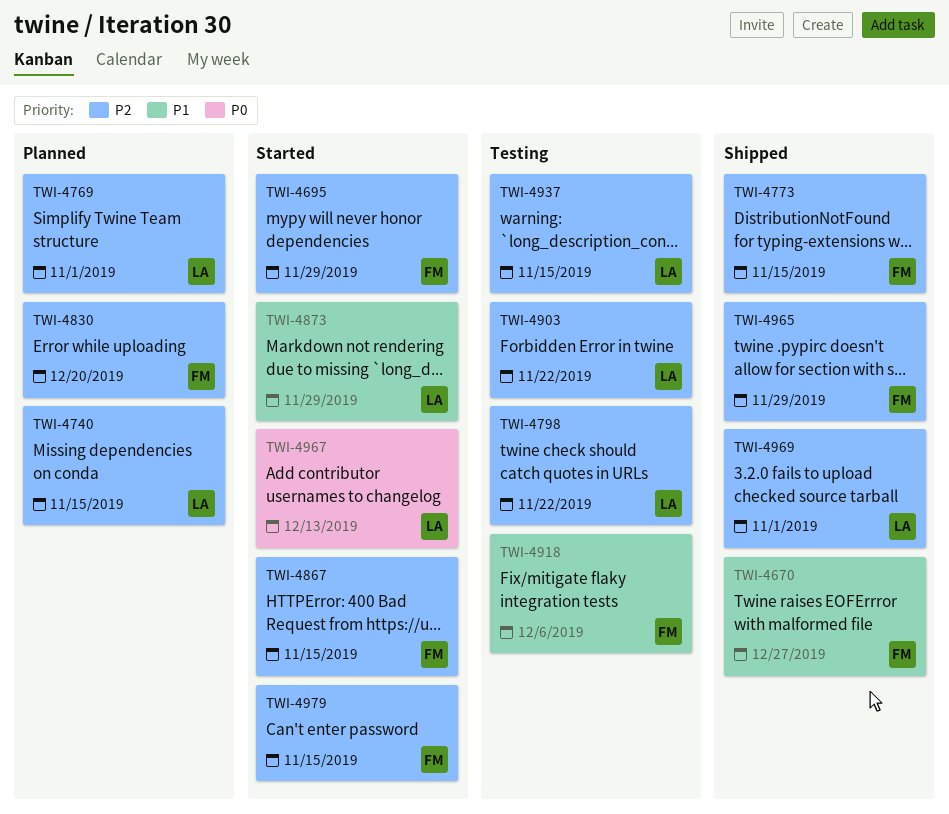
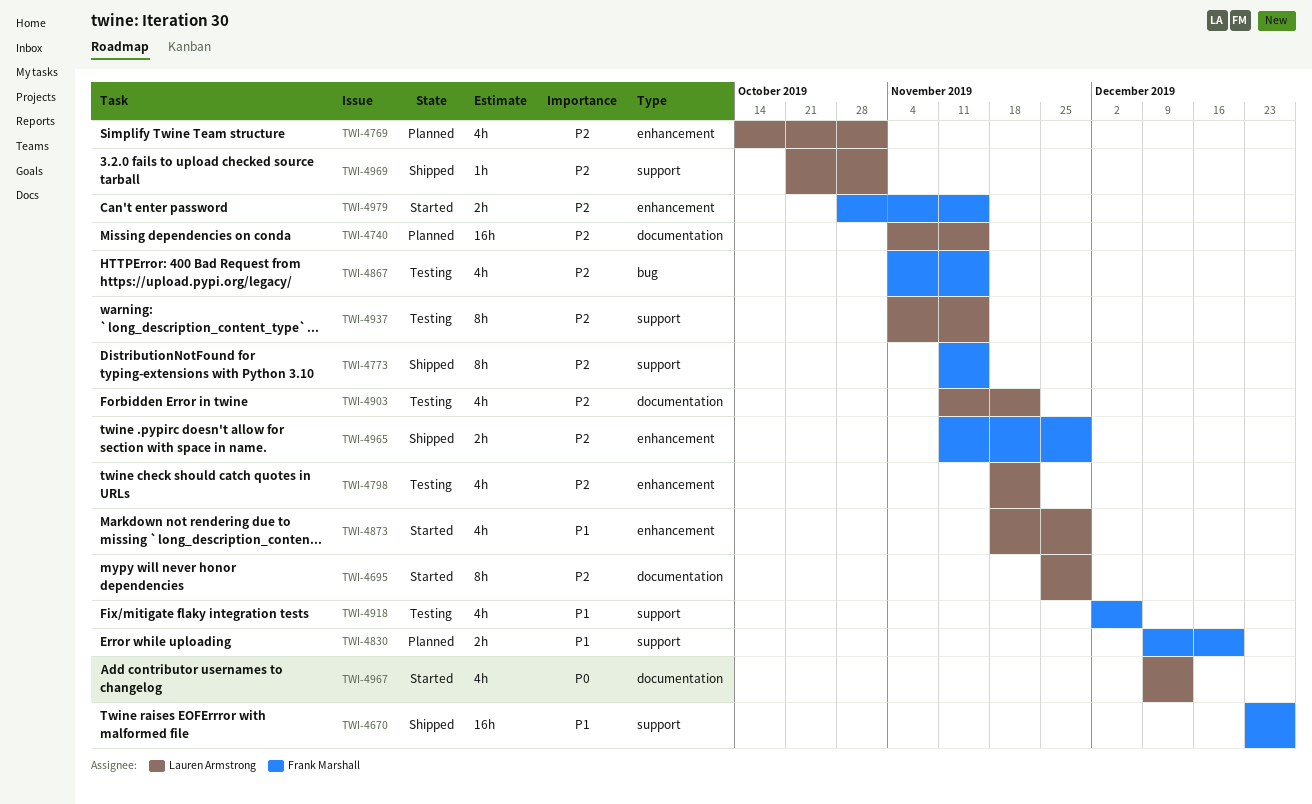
TWI-4695, owner: Frank Marshall -> Lauren Armstrong
TWI-4830, priority: P2 -> P1
TWI-4867, status: Started -> Testing

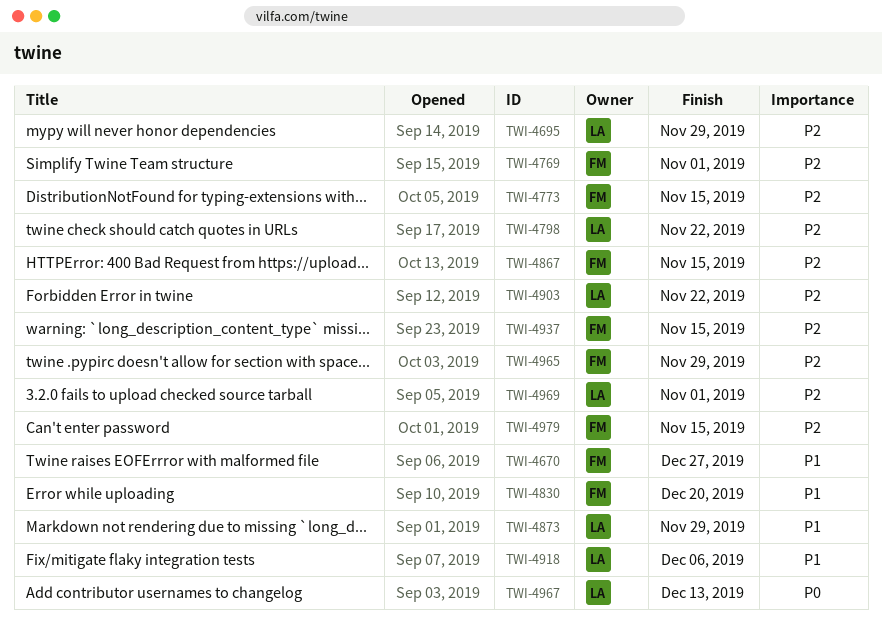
TWI-4740: present -> none
TWI-4769, owner: Lauren Armstrong -> Frank Marshall
TWI-4918, owner: Frank Marshall -> Lauren Armstrong
TWI-4937, owner: Lauren Armstrong -> Frank Marshall

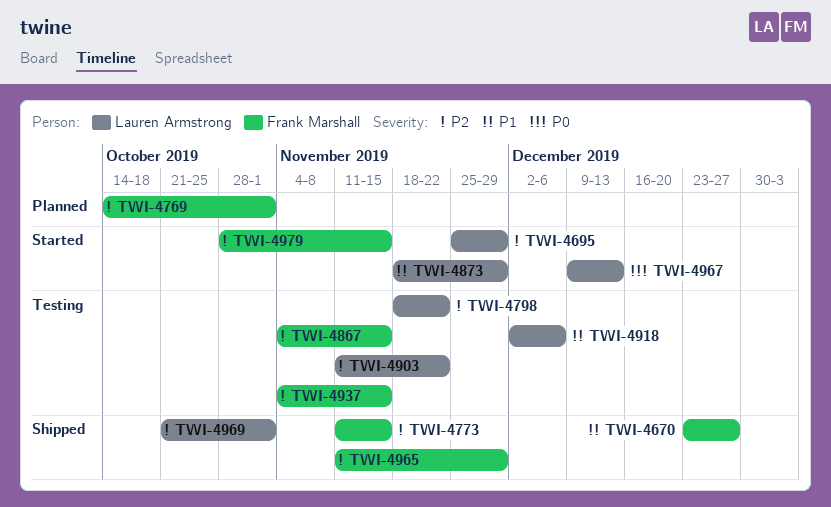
TWI-4830: present -> none

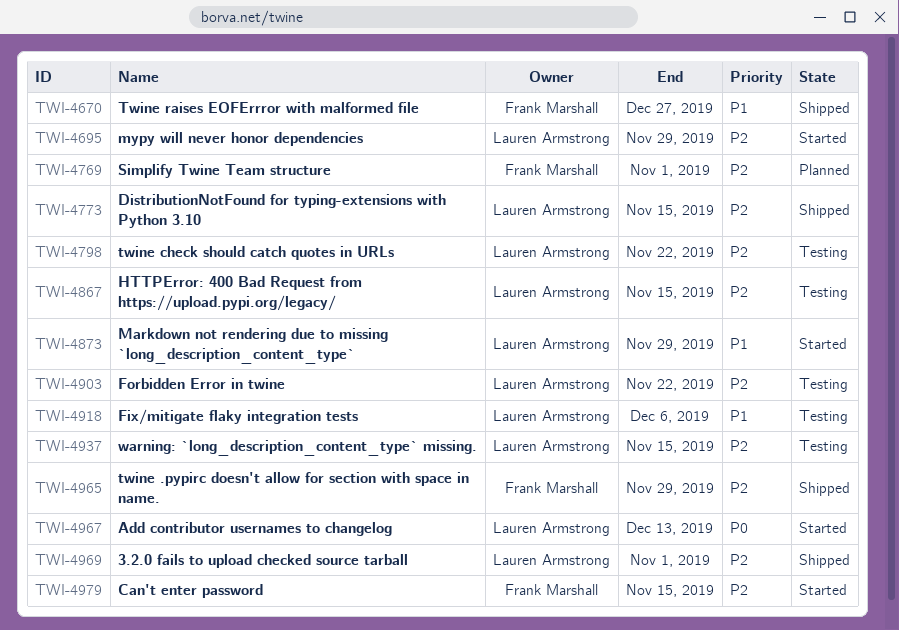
TWI-4773, owner: Frank Marshall -> Lauren Armstrong
TWI-4867, owner: Frank Marshall -> Lauren Armstrong
TWI-4937, owner: Frank Marshall -> Lauren Armstrong

